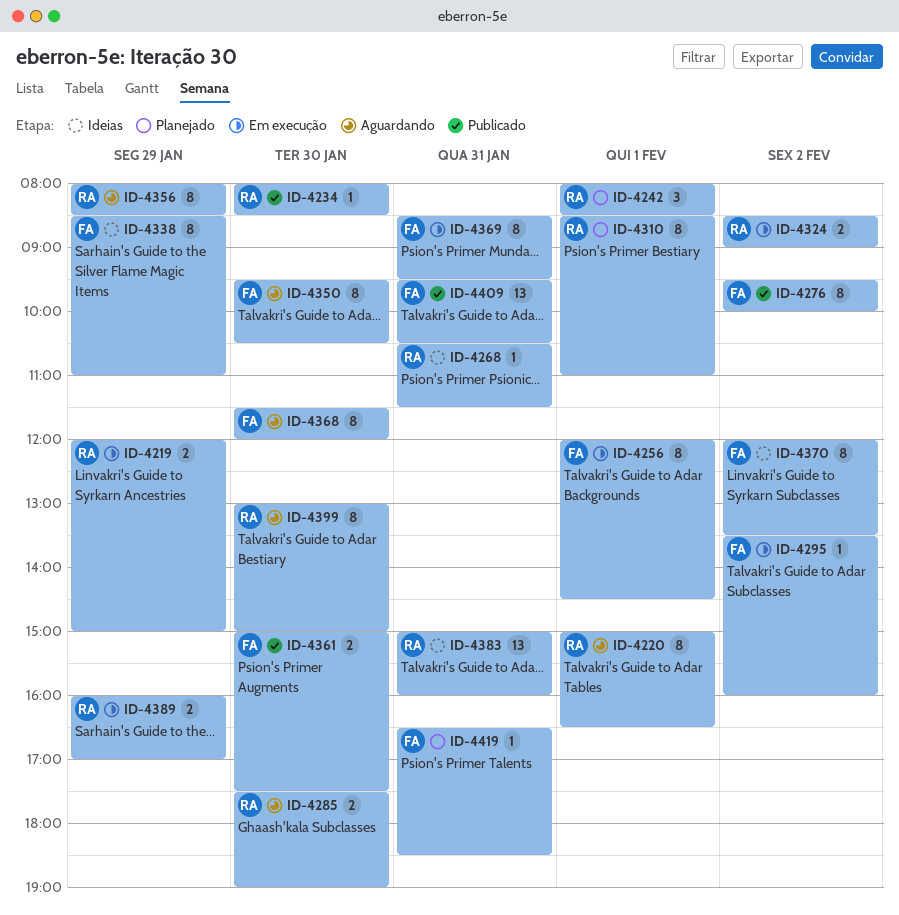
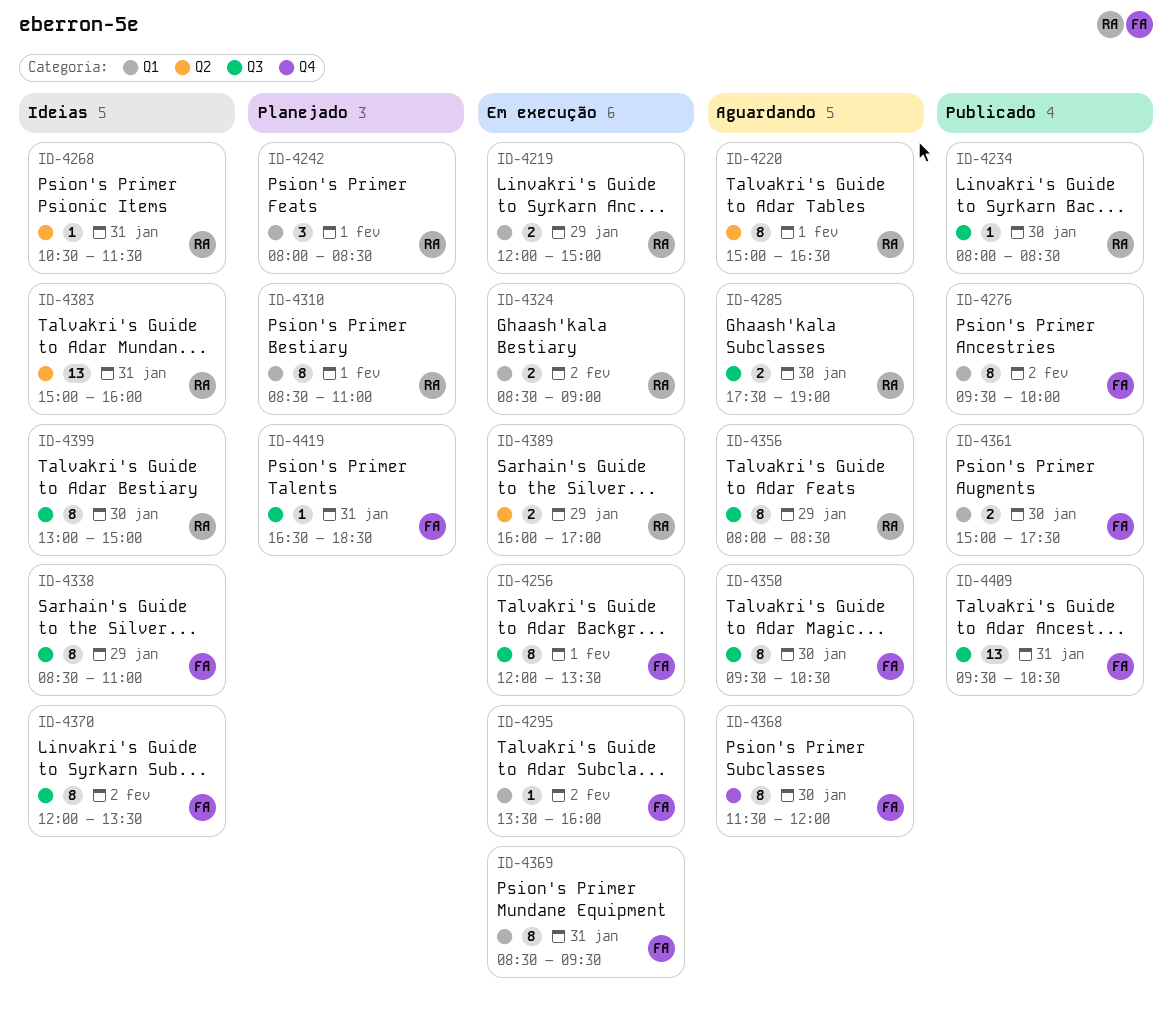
ID-4256, ends: 14:30 -> 13:30
ID-4399, status: Aguardando -> Ideias

